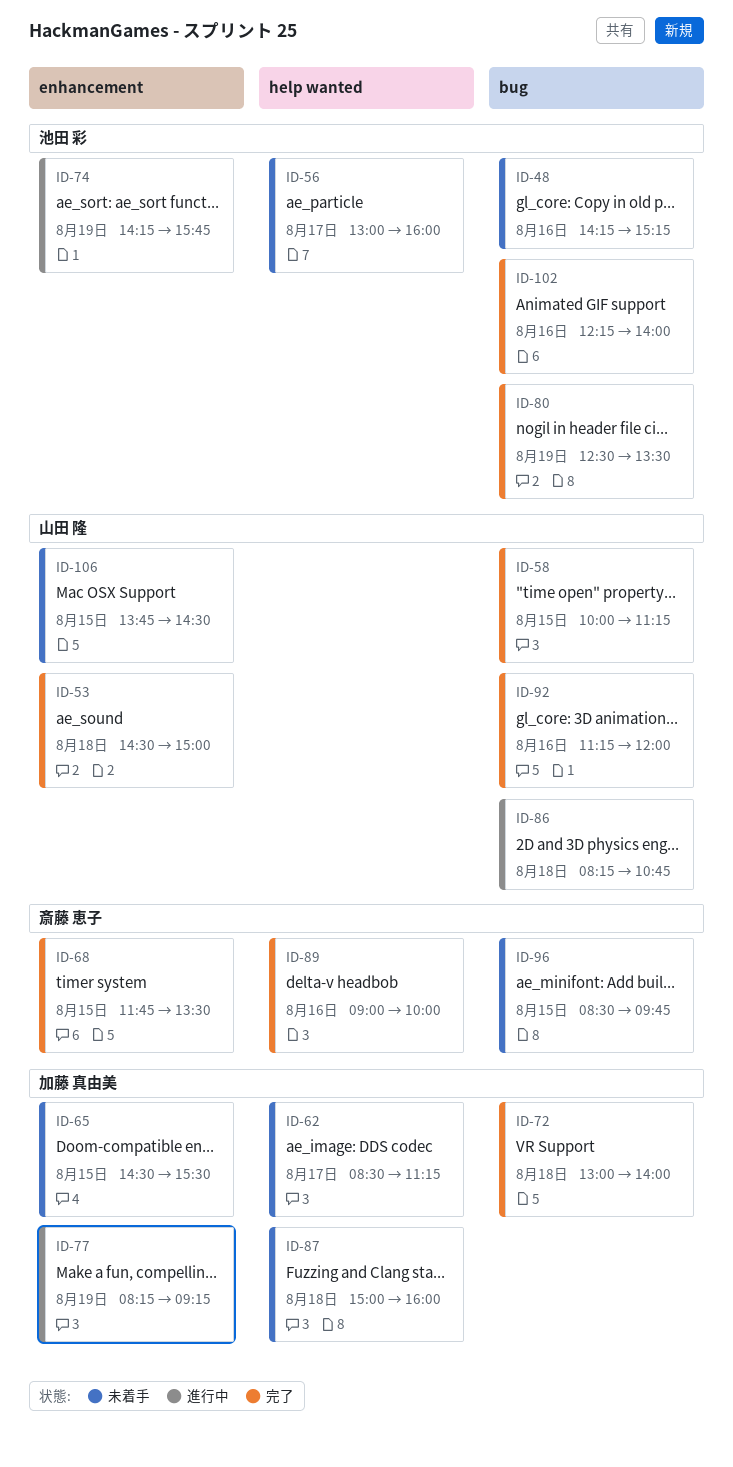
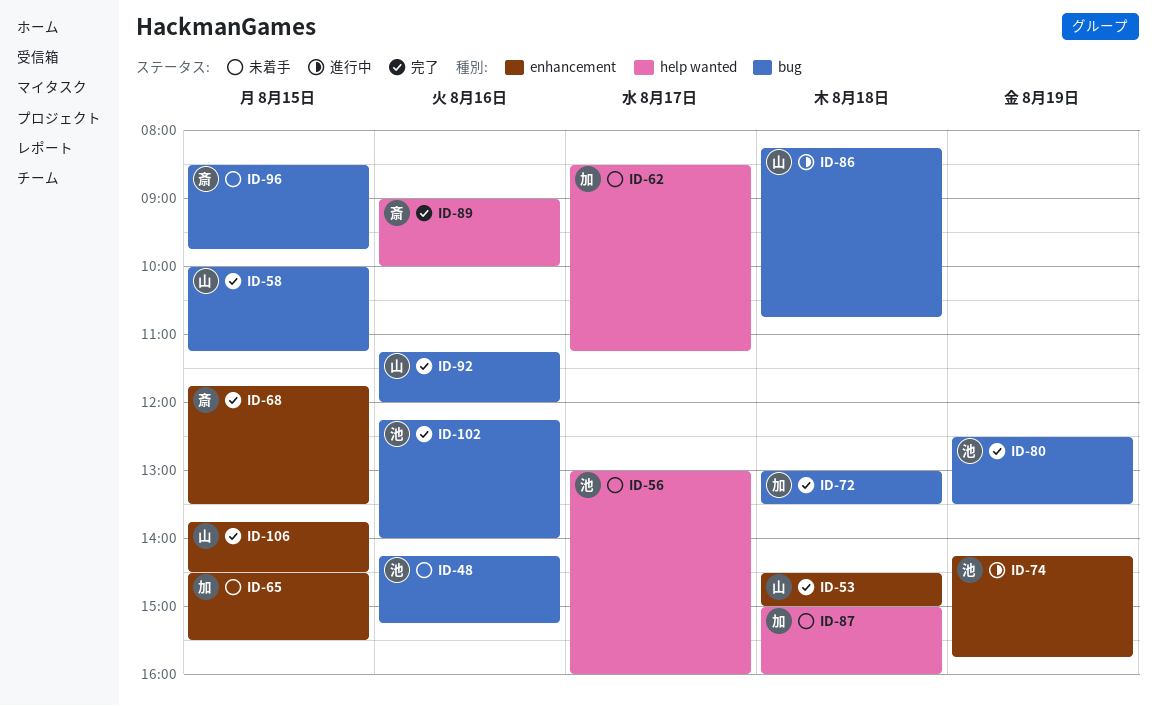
ID-72, ends: 14:00 -> 13:30
ID-77: present -> none
ID-106, status: 未着手 -> 完了

